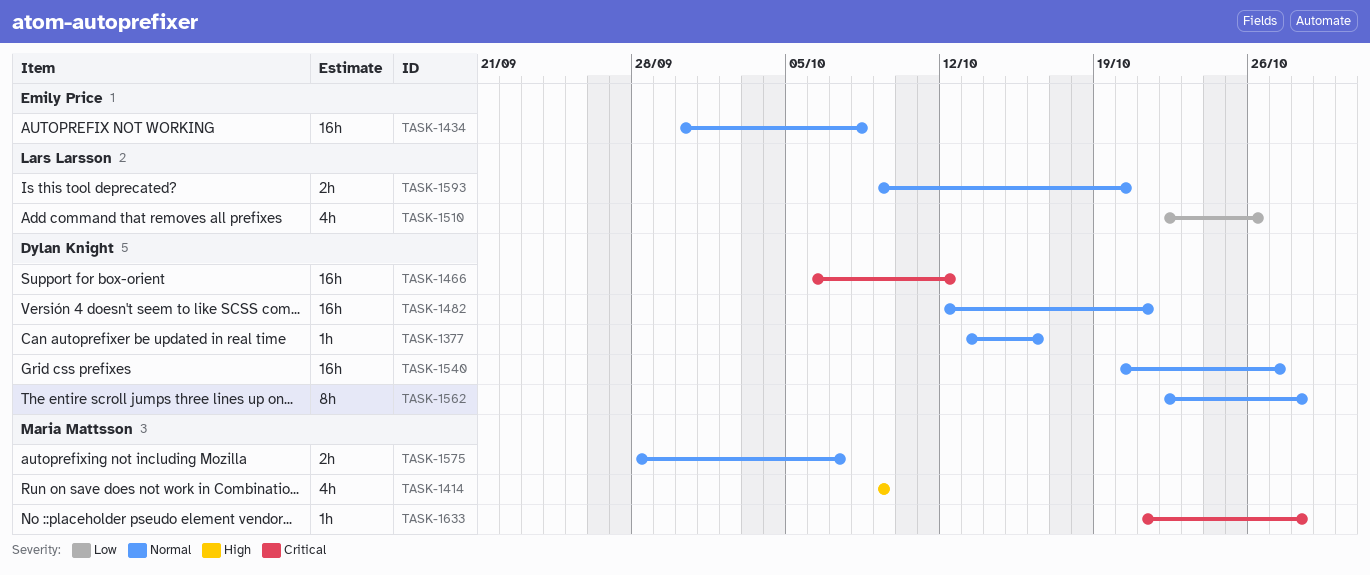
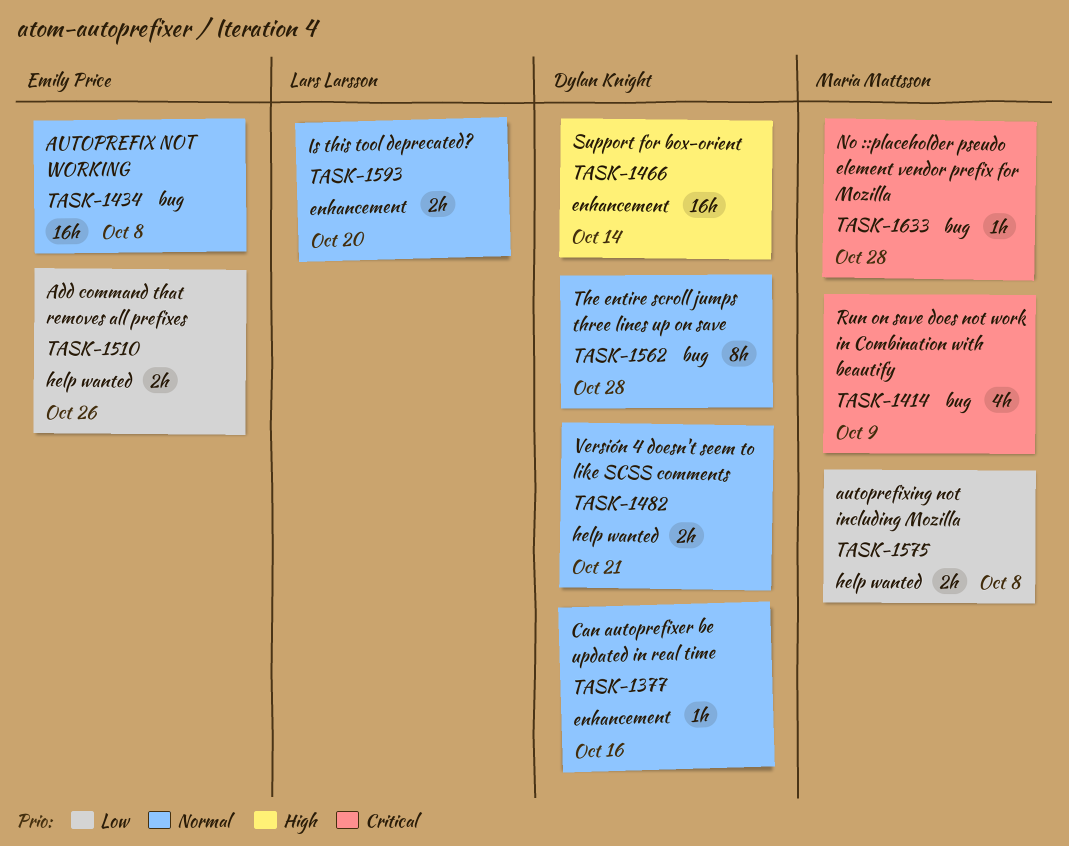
TASK-1414, priority: High -> Critical
TASK-1466, priority: Critical -> High
TASK-1466, due: Oct 12 -> Oct 14
TASK-1482, estimate: 16h -> 2h
TASK-1510, owner: Lars Larsson -> Emily Price
TASK-1510, estimate: 4h -> 2h
TASK-1540: present -> none
TASK-1575, priority: Normal -> Low
TASK-1575, due: Oct 7 -> Oct 8

